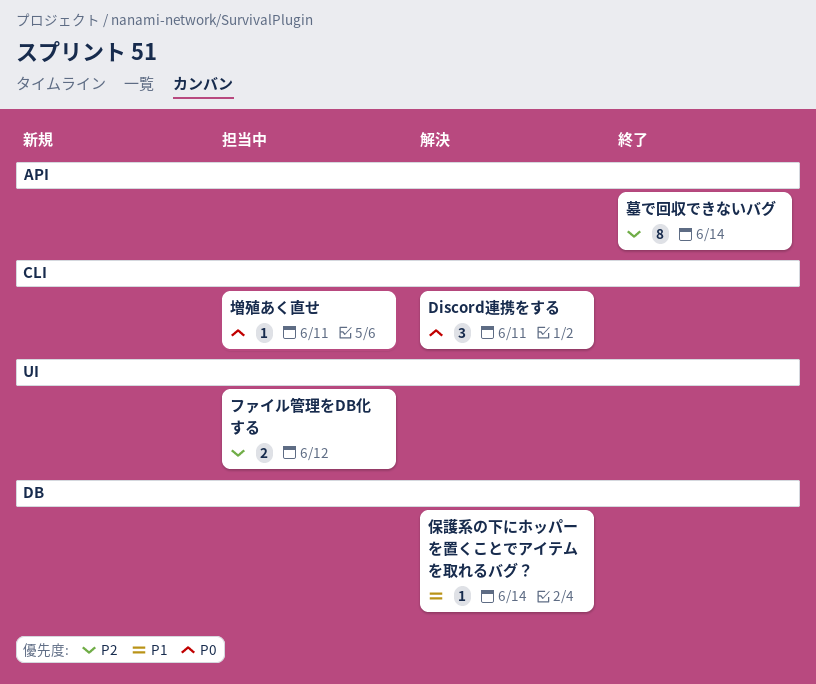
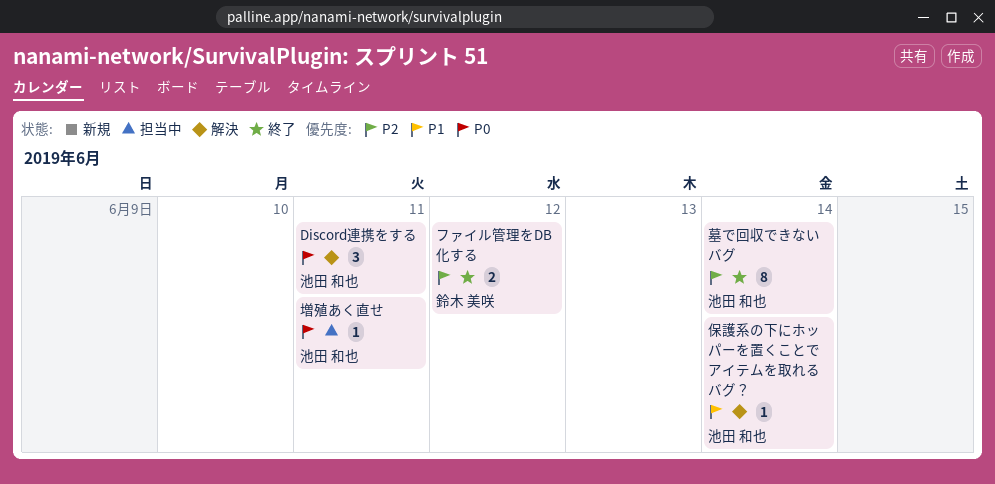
ファイル管理をDB化する, status: 担当中 -> 終了

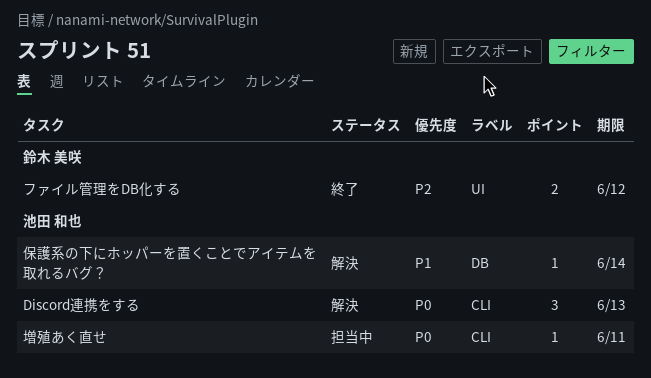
Discord連携をする, due: Jun 11 -> Jun 13
墓で回収できないバグ: present -> none

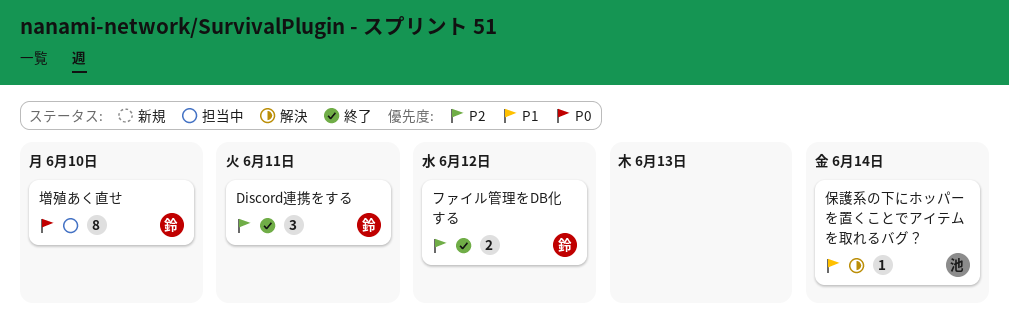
Discord連携をする, status: 解決 -> 終了
Discord連携をする, owner: 池田 和也 -> 鈴木 美咲
Discord連携をする, priority: P0 -> P2
Discord連携をする, due: Jun 13 -> Jun 11
増殖あく直せ, owner: 池田 和也 -> 鈴木 美咲
増殖あく直せ, estimate: 1 -> 8
増殖あく直せ, due: Jun 11 -> Jun 10

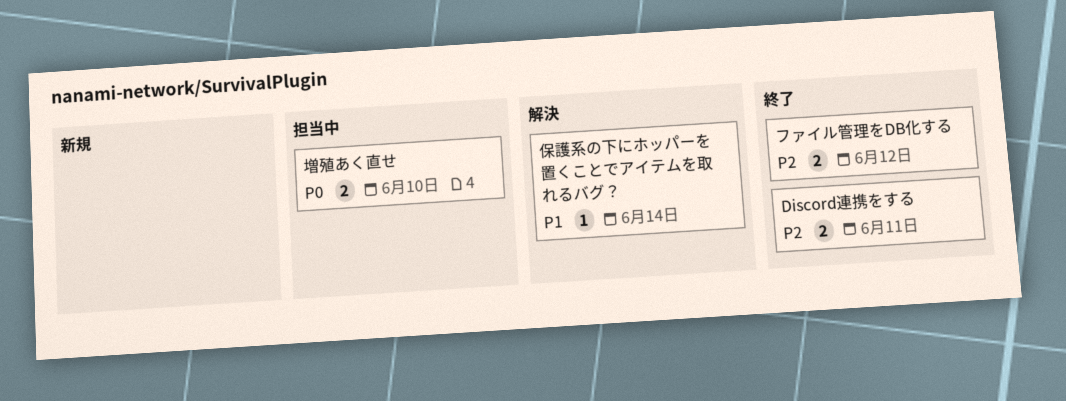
Discord連携をする, estimate: 3 -> 2
増殖あく直せ, estimate: 8 -> 2

